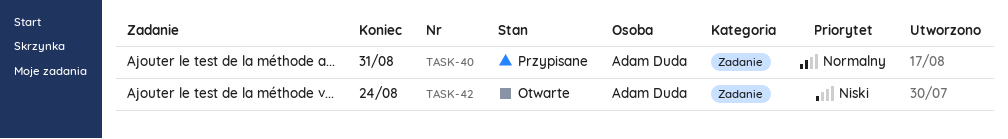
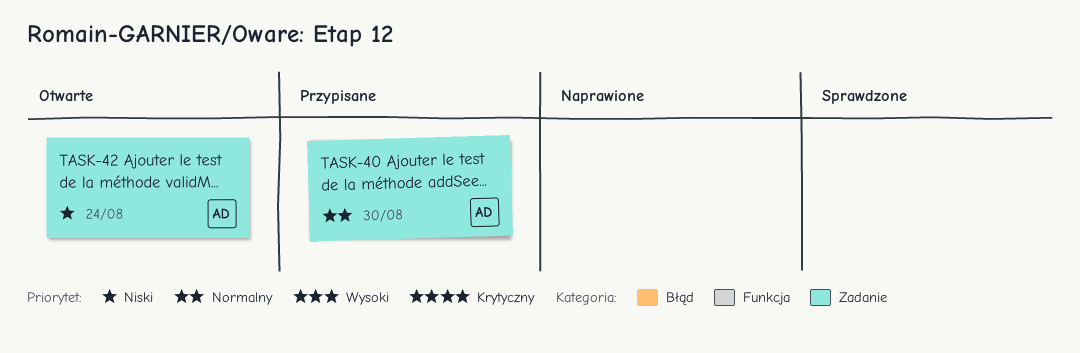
TASK-40, due: Aug 31 -> Aug 30

